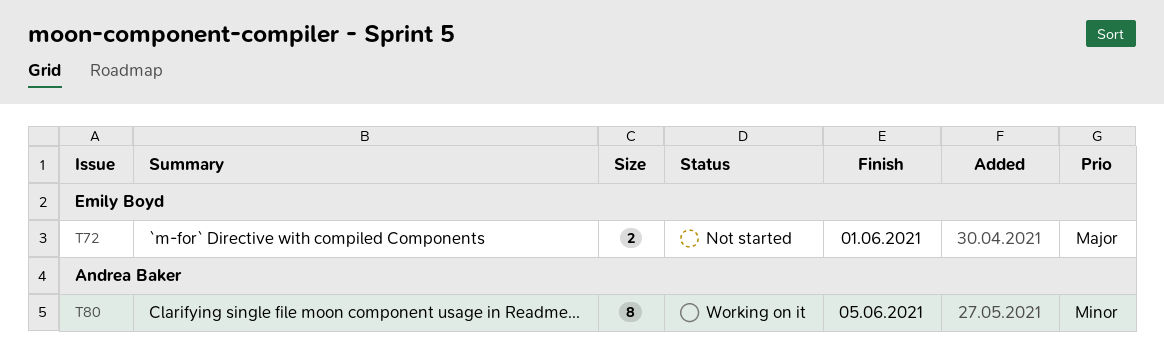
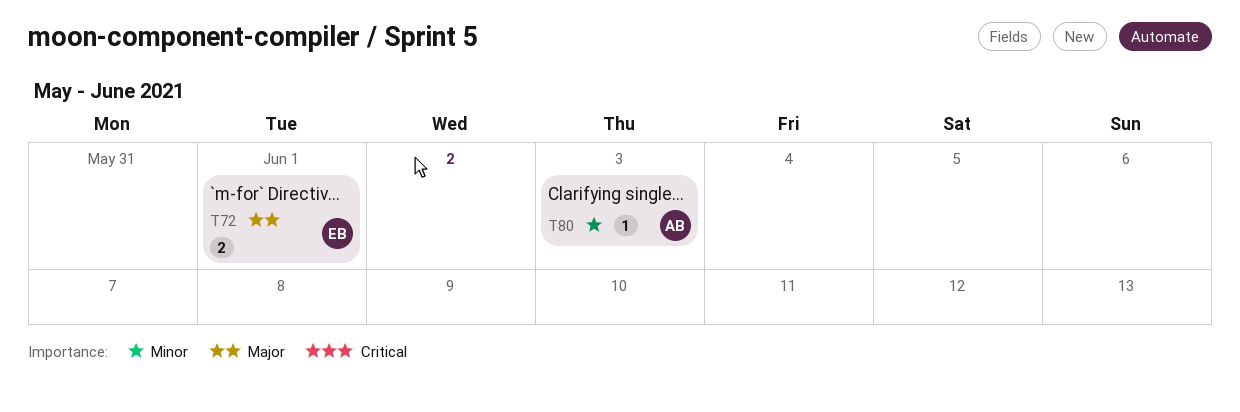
T80, estimate: 8 -> 1
T80, due: Jun 5 -> Jun 3

